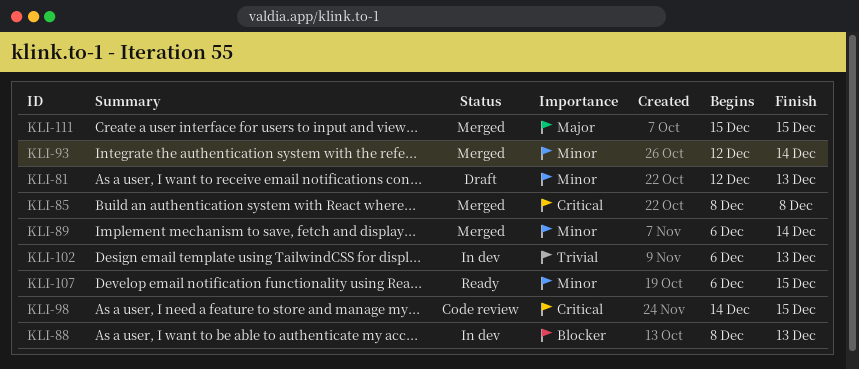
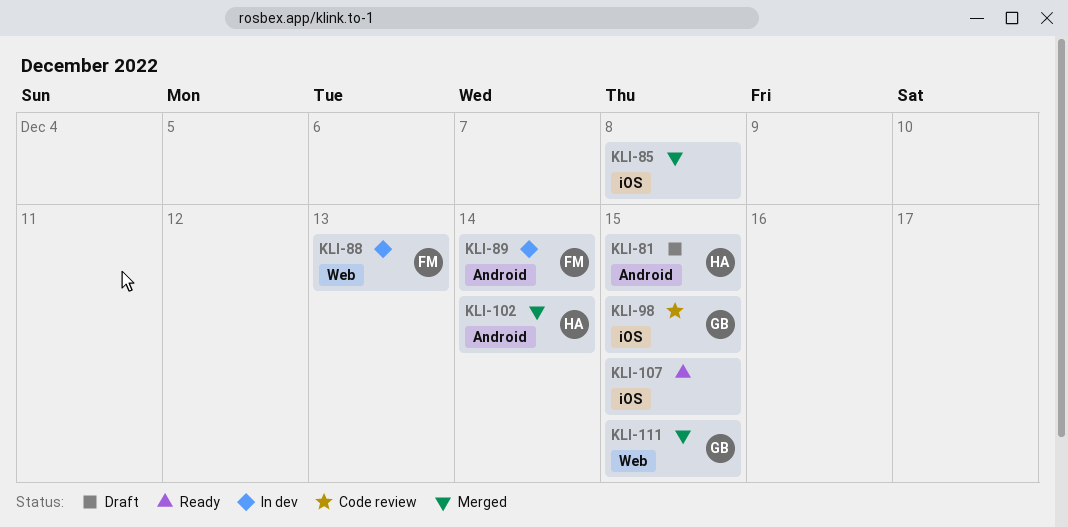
KLI-81, due: Dec 13 -> Dec 15
KLI-89, status: Merged -> In dev
KLI-93: present -> none
KLI-102, status: In dev -> Merged
KLI-102, due: Dec 13 -> Dec 14

